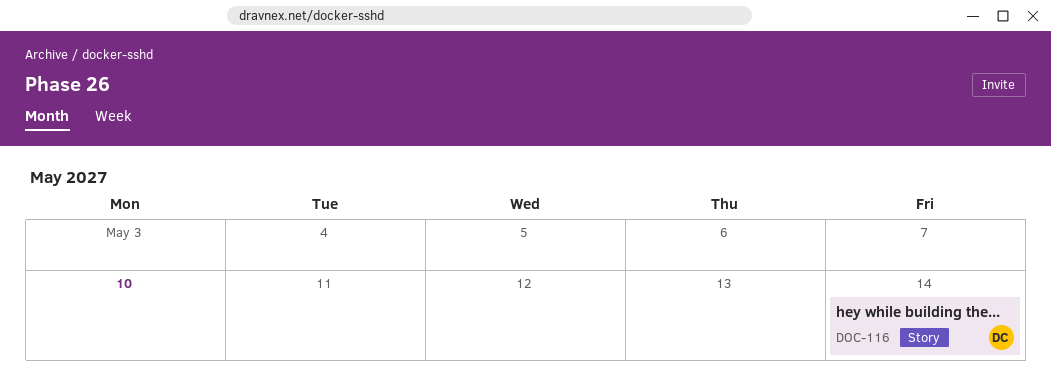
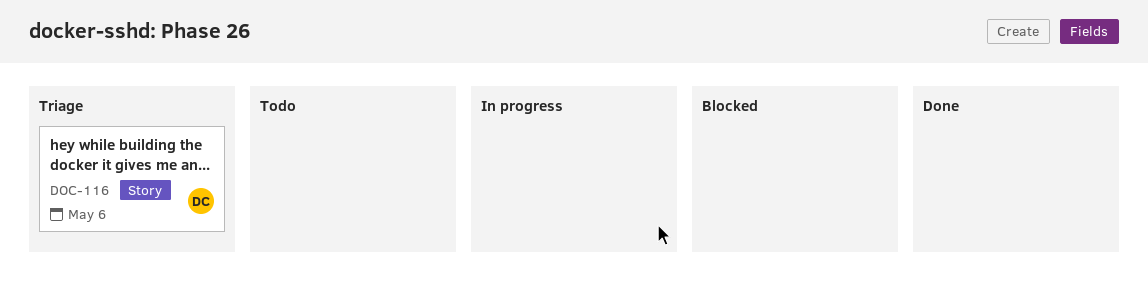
DOC-116, due: May 14 -> May 6

